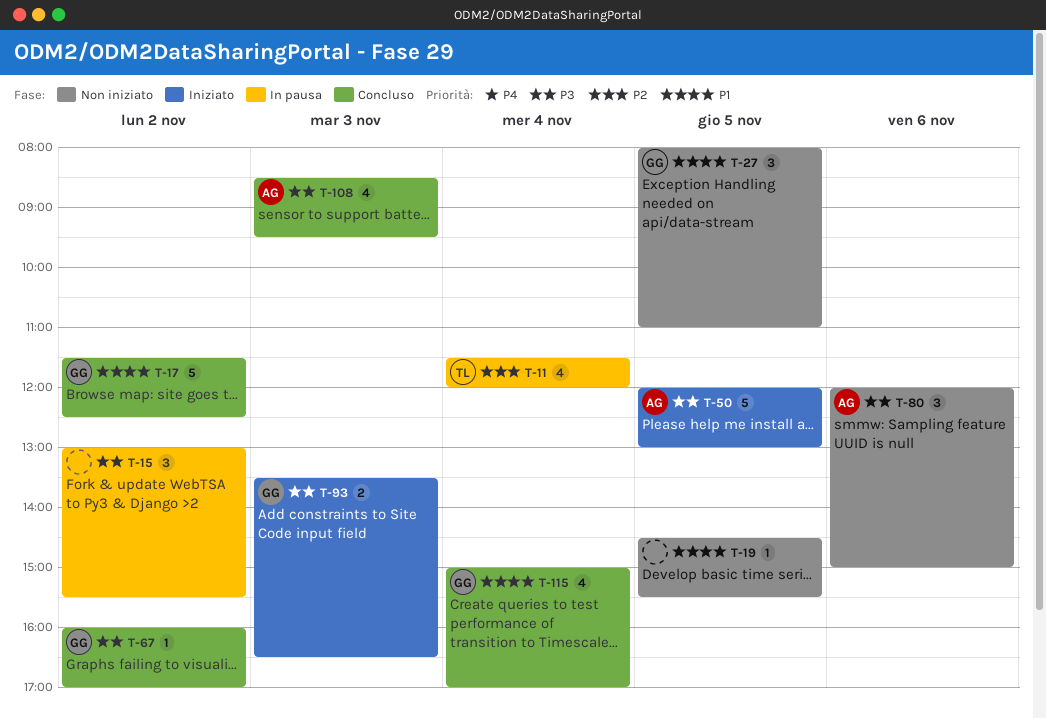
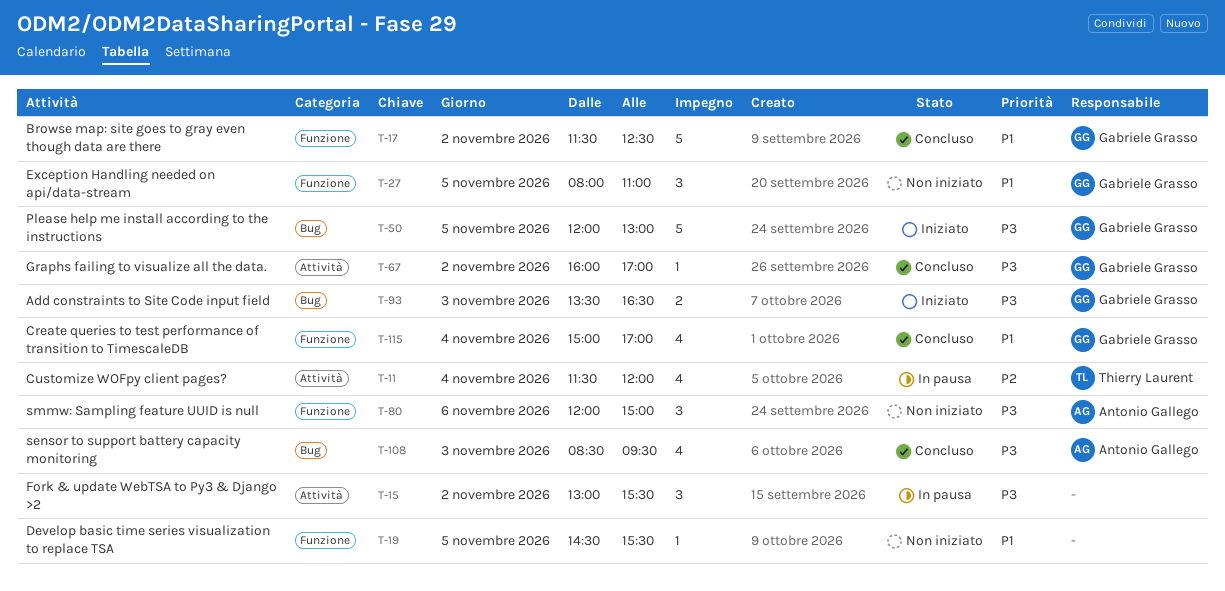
T-50, owner: Antonio Gallego -> Gabriele Grasso

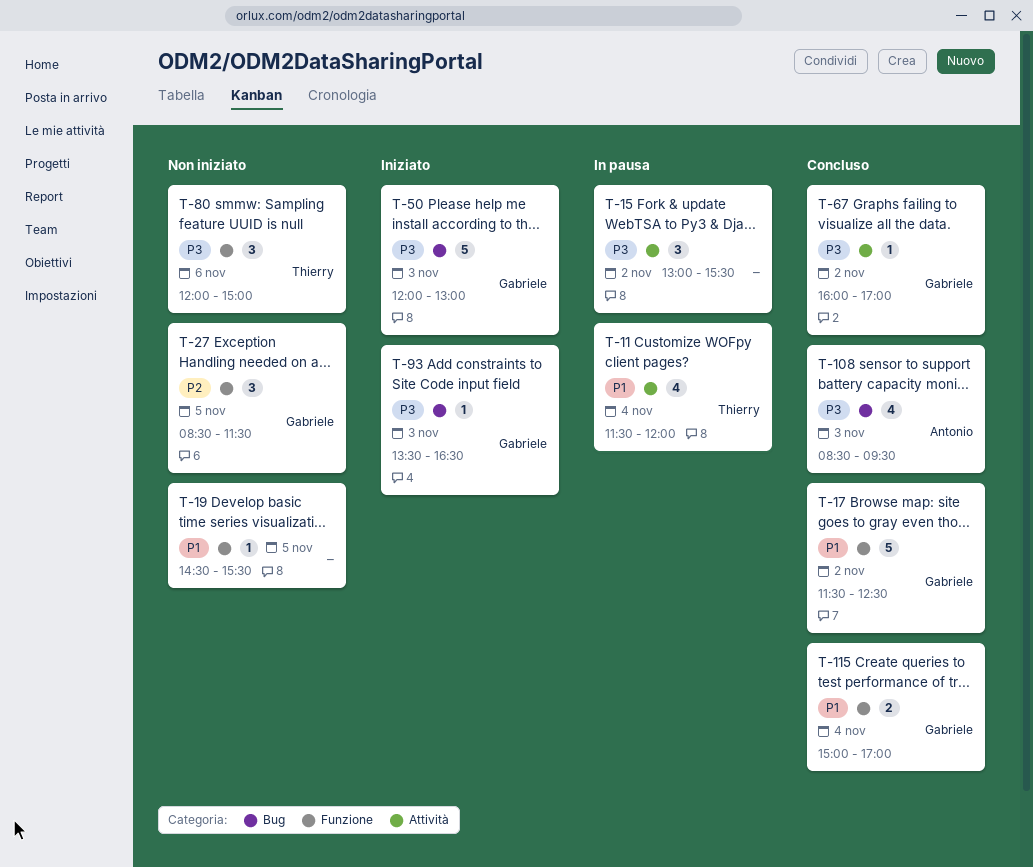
T-11, priority: P2 -> P1
T-27, priority: P1 -> P2
T-27, begins: 08:00 -> 08:30
T-27, ends: 11:00 -> 11:30
T-50, day: Nov 5 -> Nov 3
T-80, owner: Antonio Gallego -> Thierry Laurent
T-93, estimate: 2 -> 1
T-115, estimate: 4 -> 2

